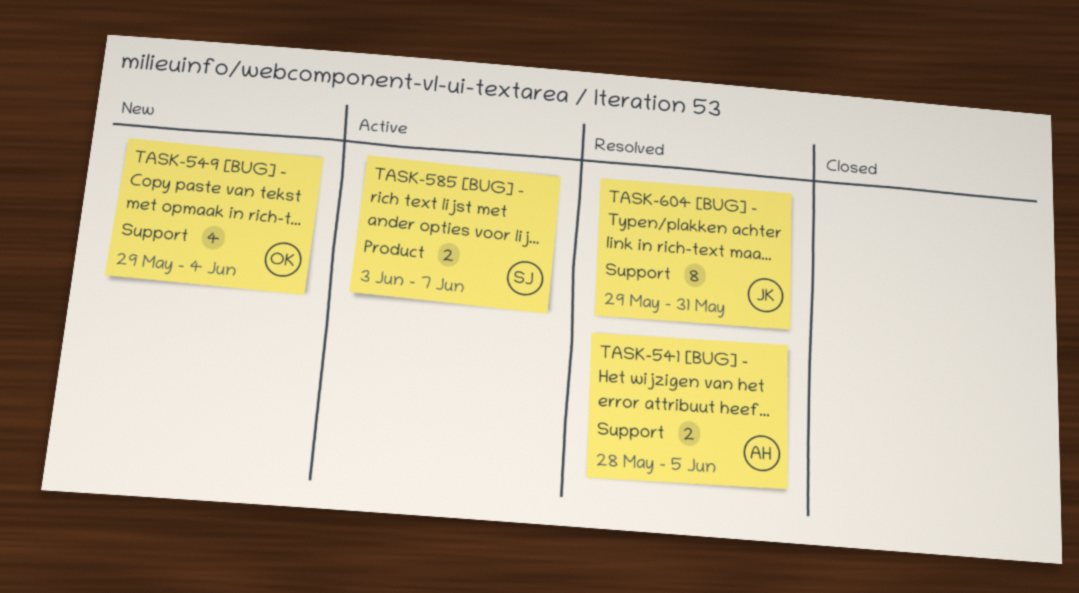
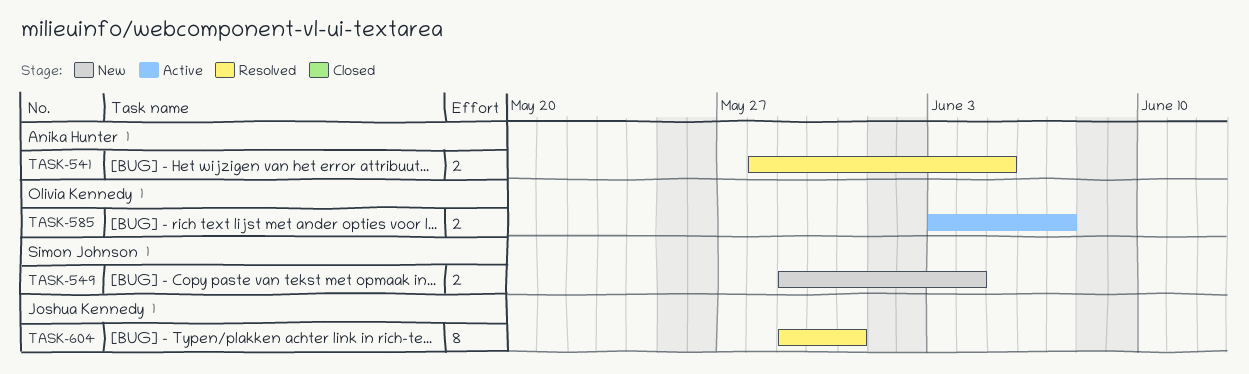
TASK-549, owner: Olivia Kennedy -> Simon Johnson
TASK-549, estimate: 4 -> 2
TASK-585, owner: Simon Johnson -> Olivia Kennedy

